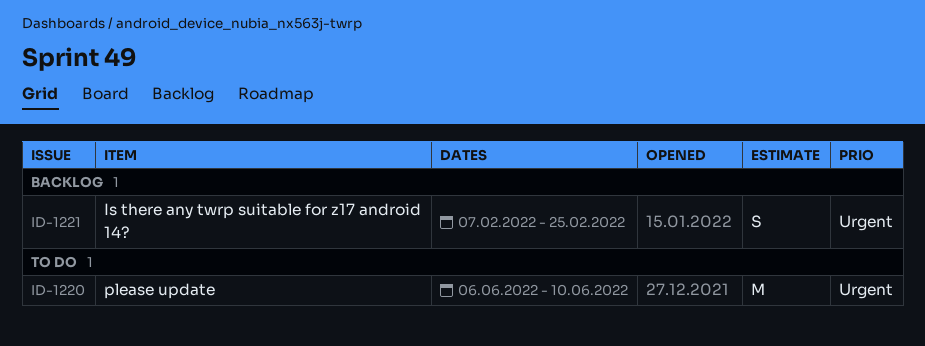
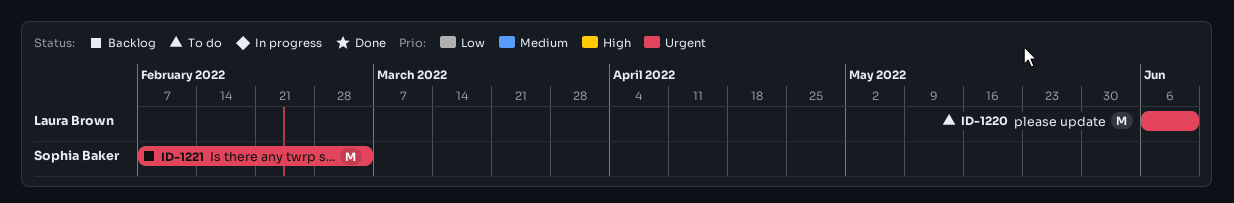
ID-1221, estimate: S -> M
ID-1221, due: Feb 25 -> Mar 4

